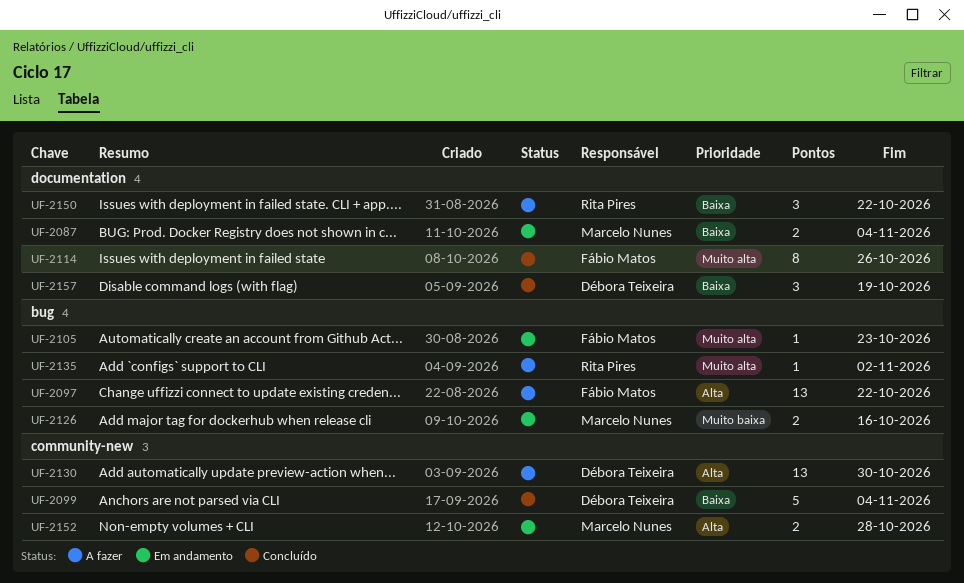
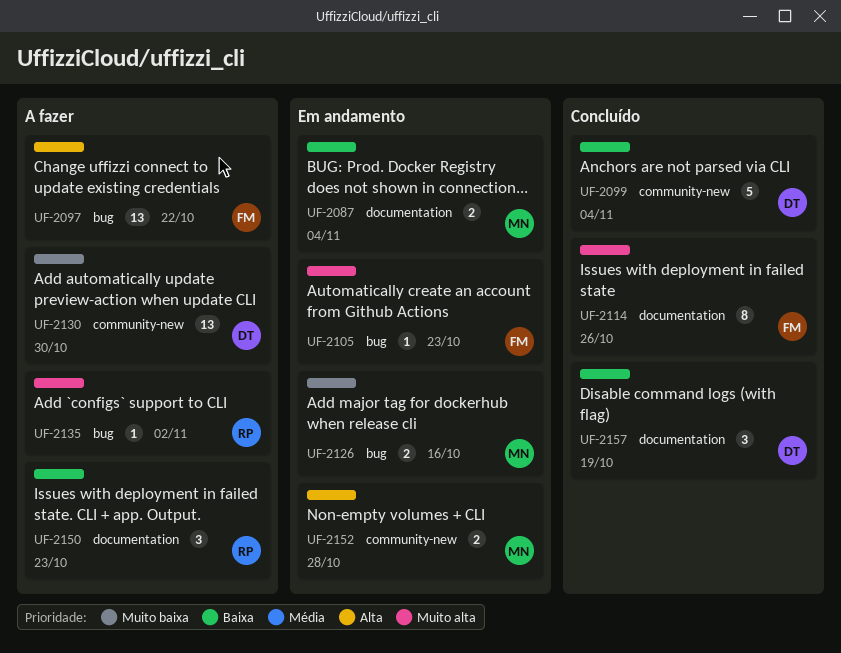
UF-2130, priority: Alta -> Muito baixa
UF-2150, due: Oct 22 -> Oct 23

